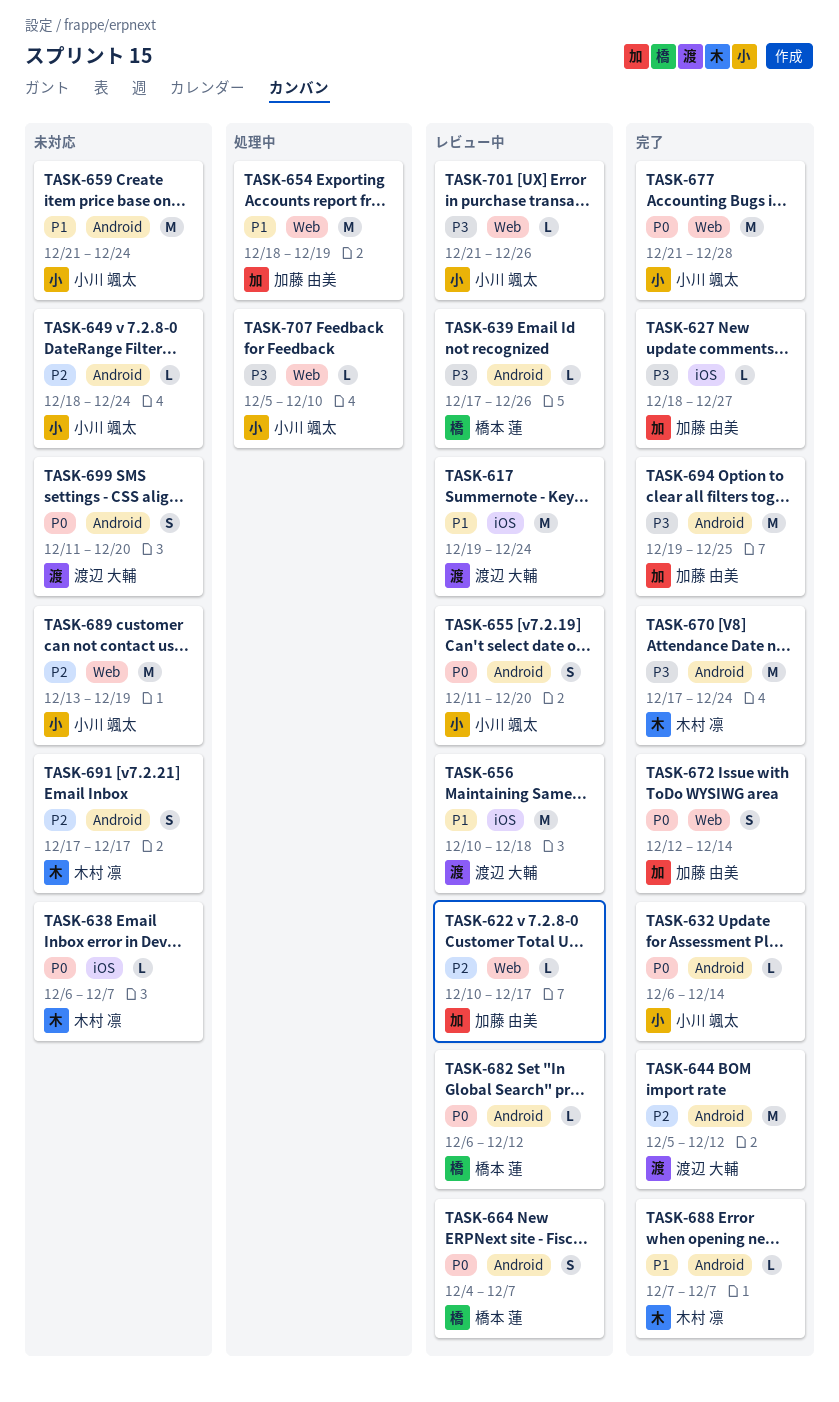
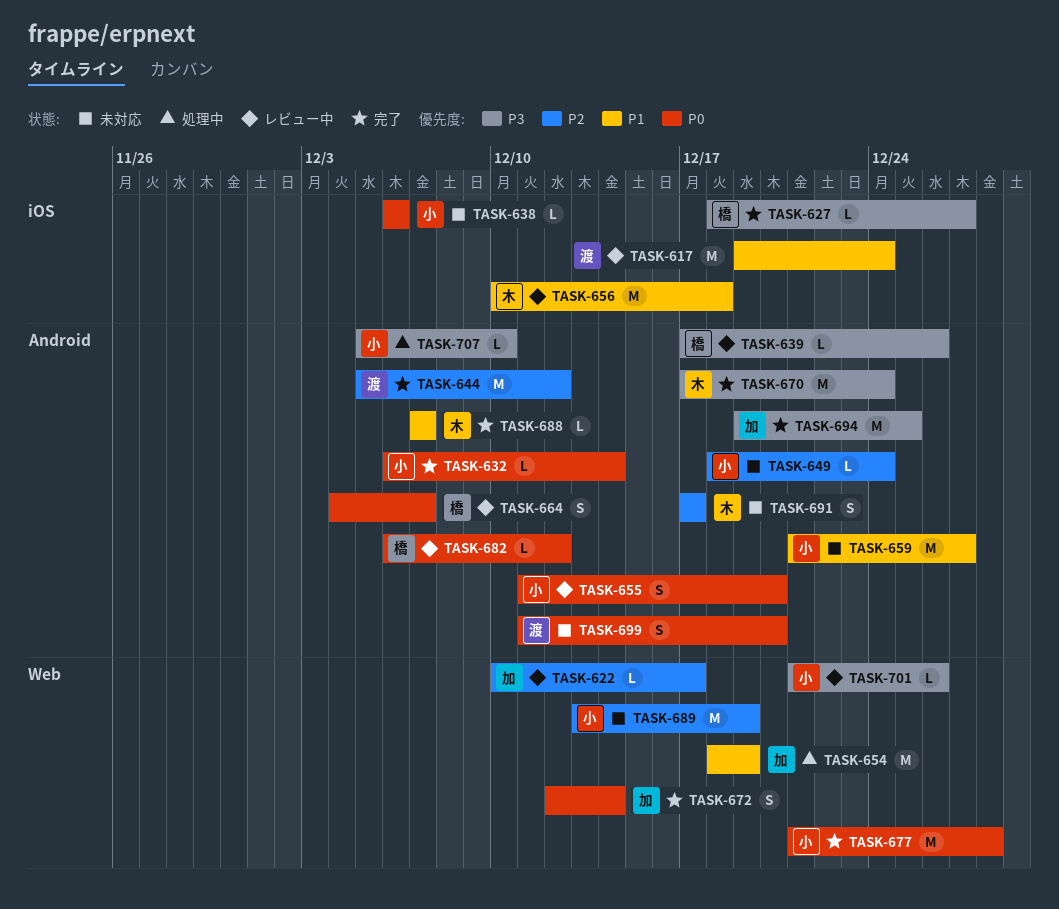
TASK-627, owner: 加藤 由美 -> 橋本 蓮
TASK-638, owner: 木村 凛 -> 小川 颯太
TASK-638, due: Dec 7 -> Dec 6
TASK-656, owner: 渡辺 大輔 -> 木村 凛
TASK-659, due: Dec 24 -> Dec 27
TASK-707, label: Web -> Android

